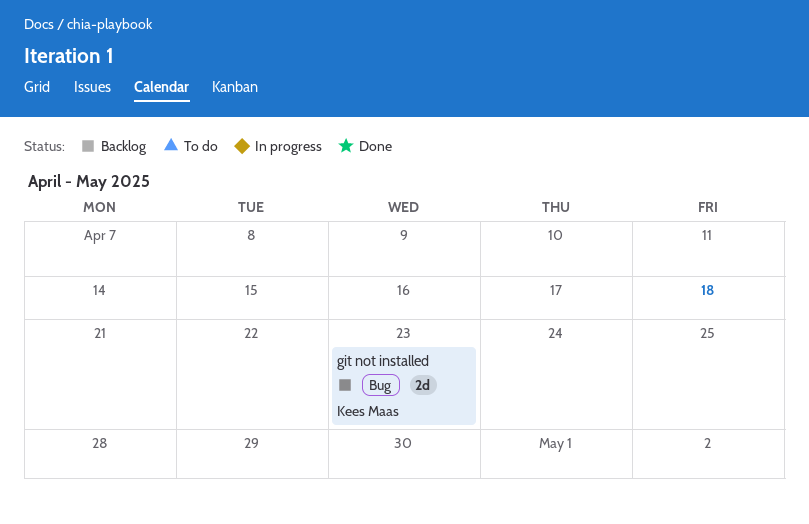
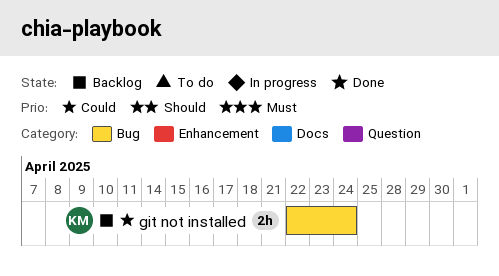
git not installed, estimate: 2d -> 2h
git not installed, due: Apr 23 -> Apr 24

